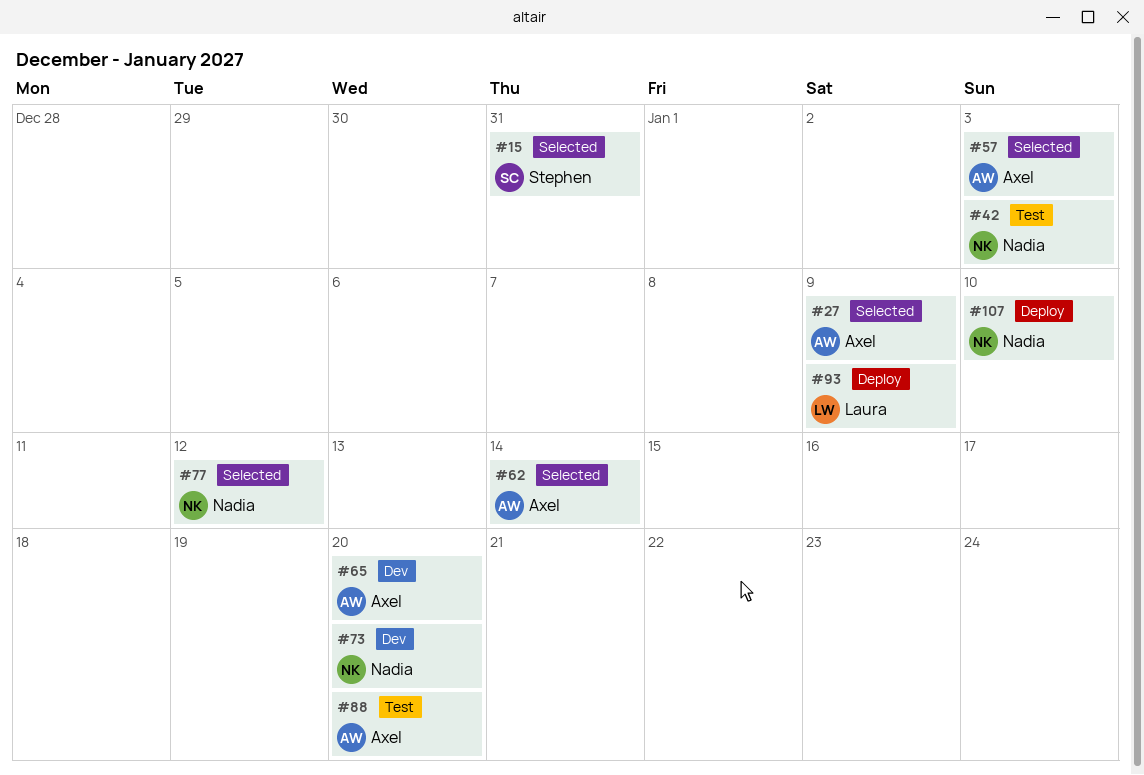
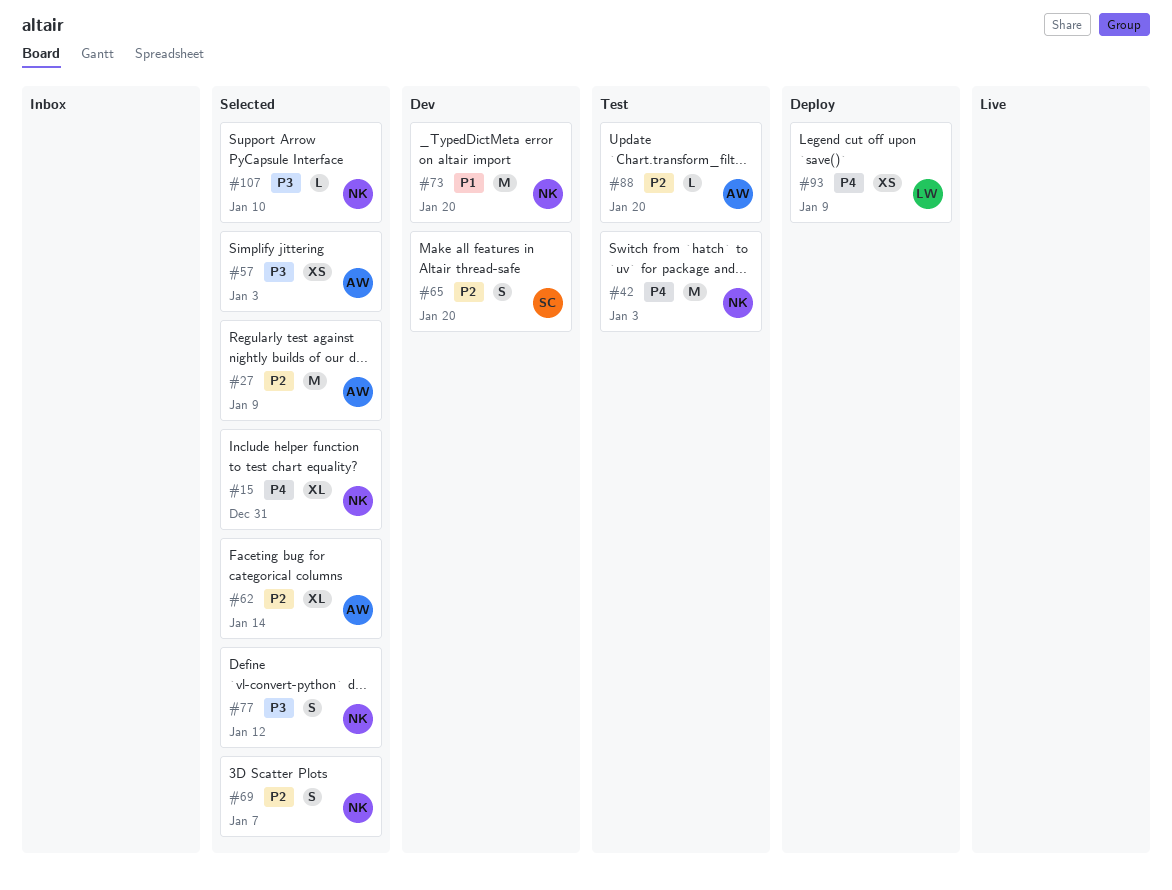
#15, owner: Stephen -> Nadia
#65, owner: Axel -> Stephen
#69: none -> present
#107, status: Deploy -> Selected

